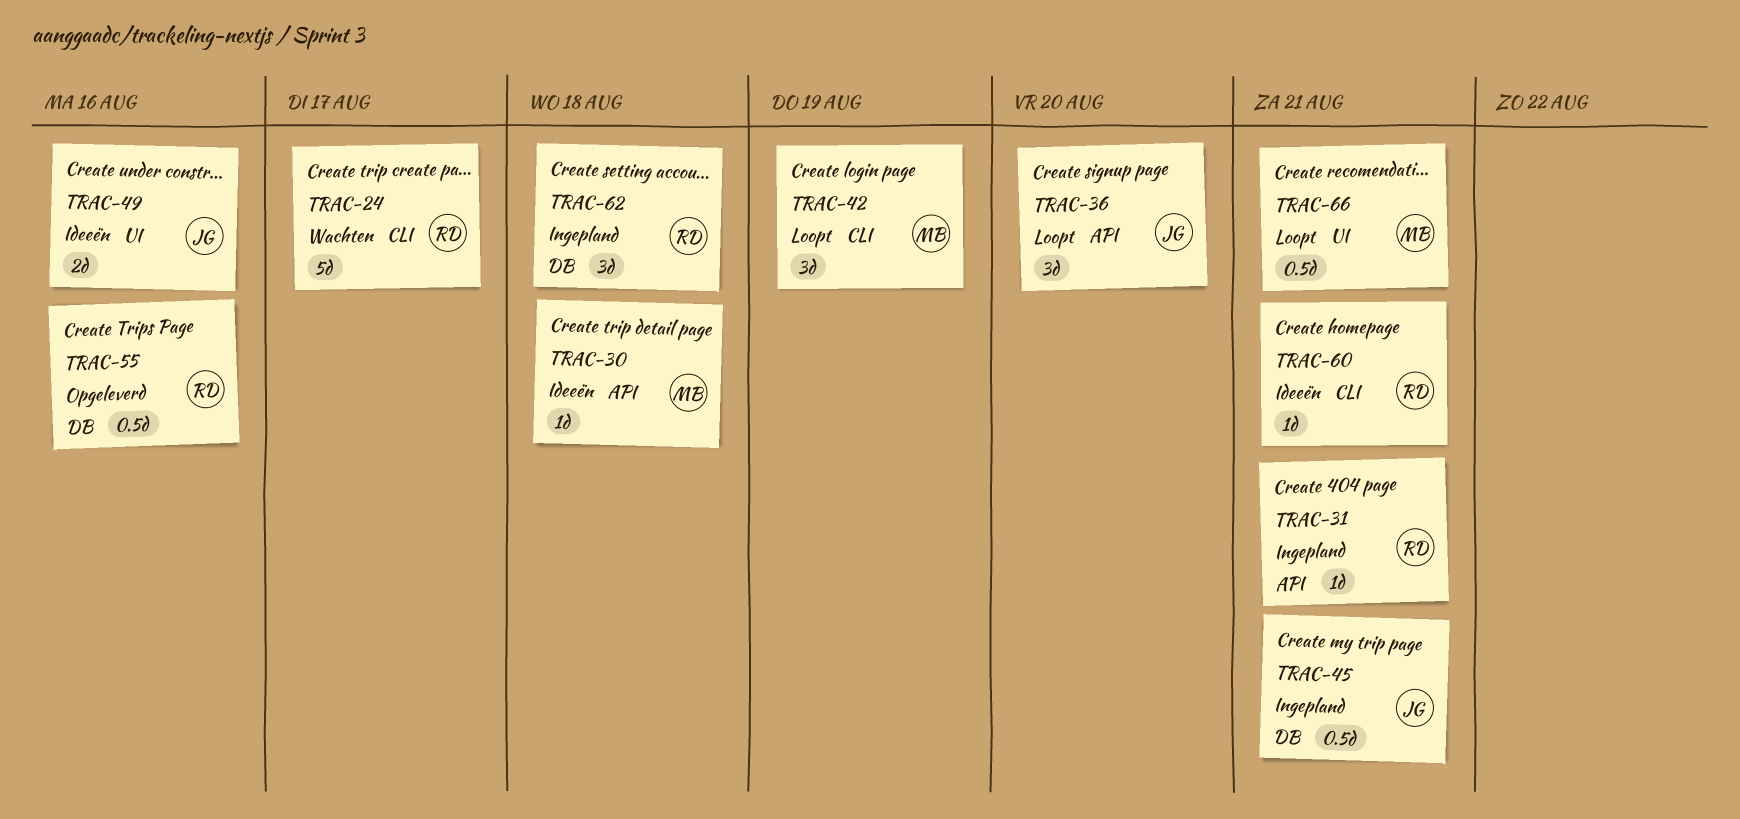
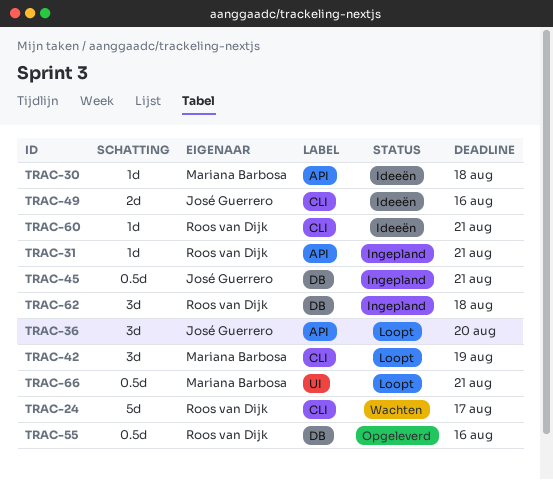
TRAC-49, label: UI -> CLI

